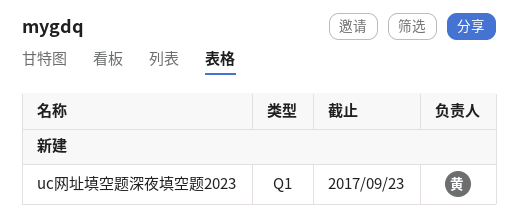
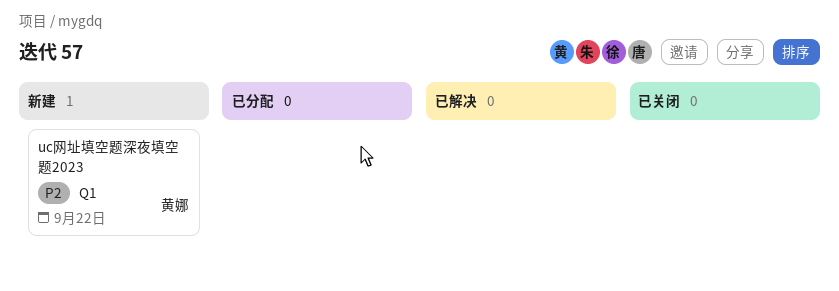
uc网址填空题深夜填空题2023, due: Sep 23 -> Sep 22

